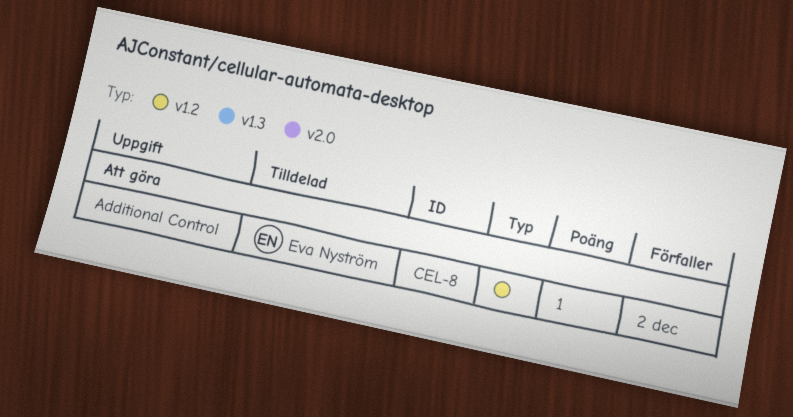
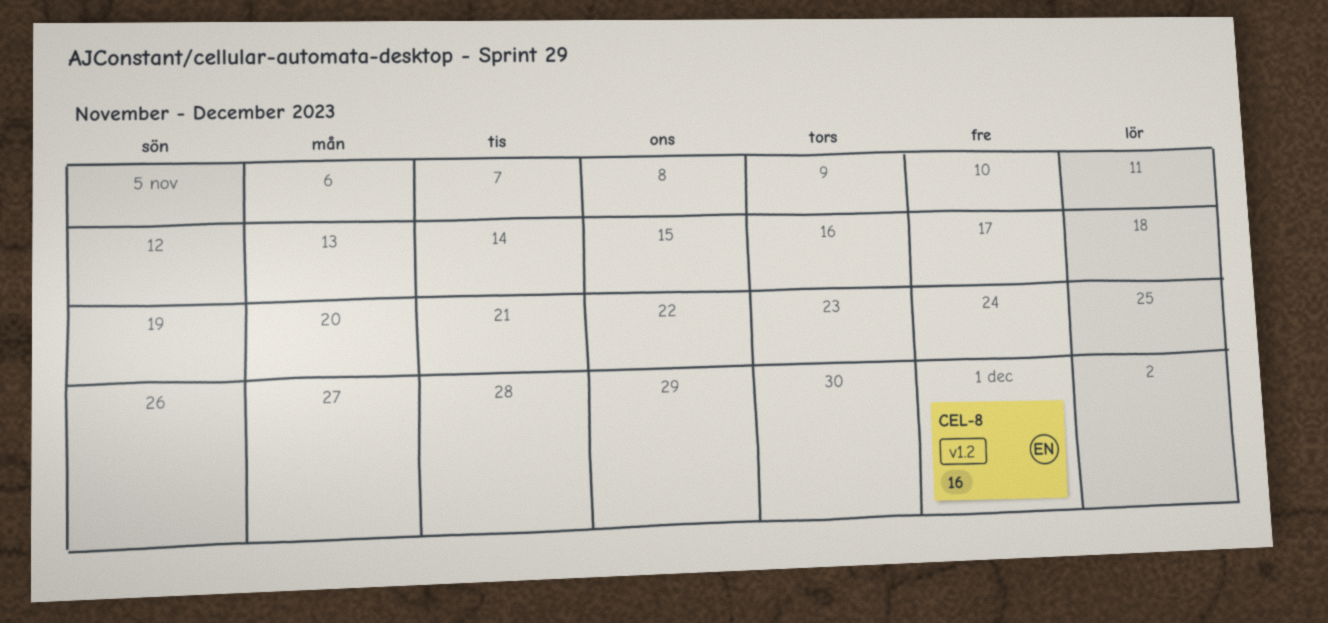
CEL-8, estimate: 1 -> 16
CEL-8, due: Dec 2 -> Dec 1

